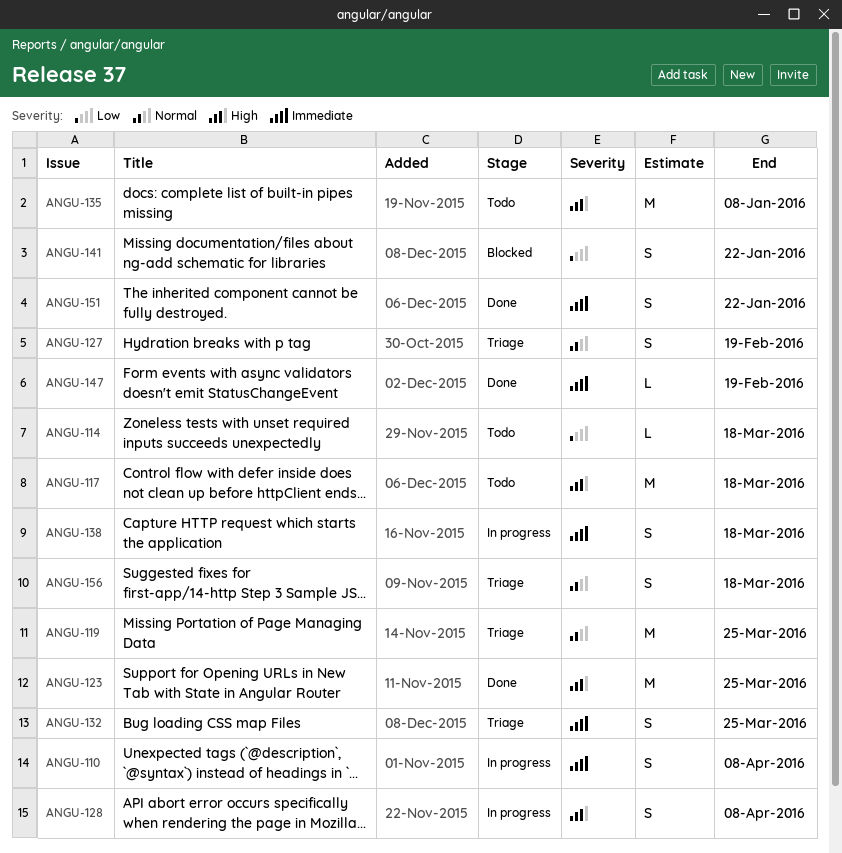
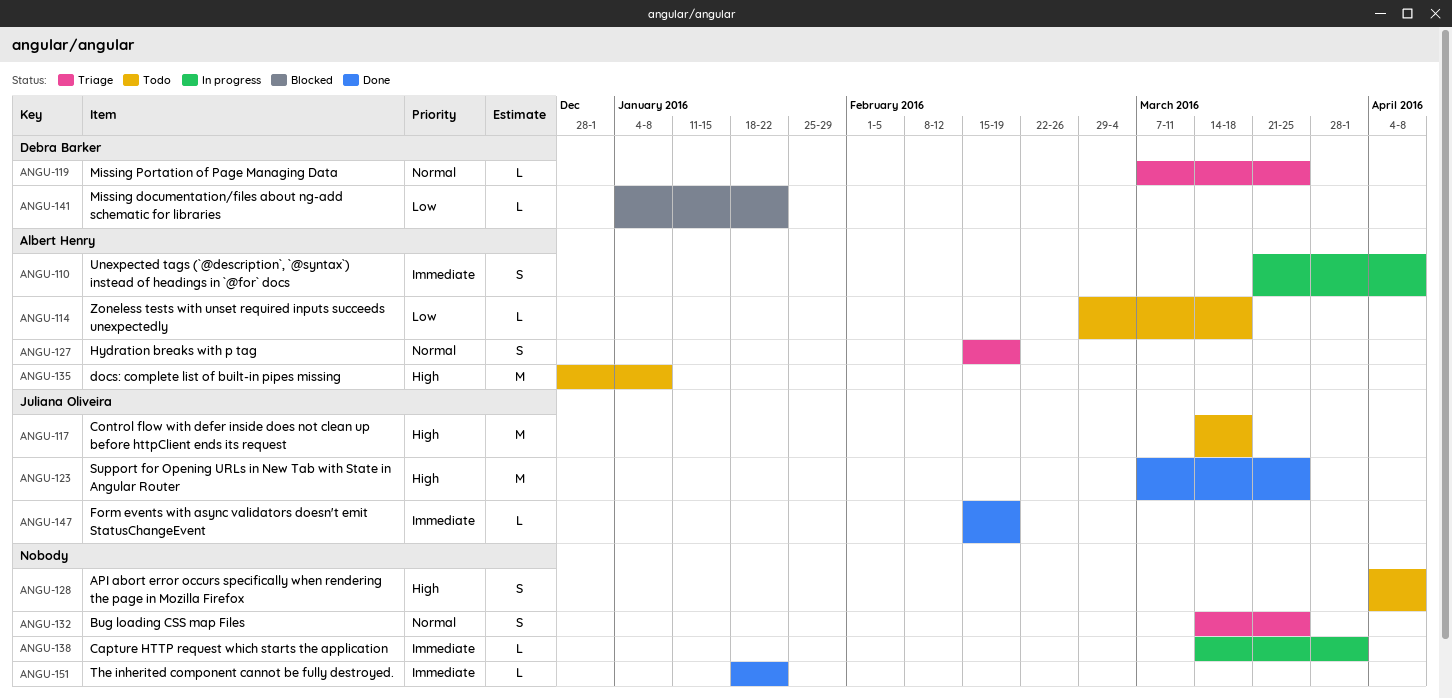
ANGU-119, estimate: M -> L
ANGU-128, status: In progress -> Todo
ANGU-132, priority: Immediate -> Normal
ANGU-138, estimate: S -> L
ANGU-138, due: Mar 18 -> Apr 1
ANGU-141, estimate: S -> L
ANGU-151, estimate: S -> L
ANGU-156: present -> none

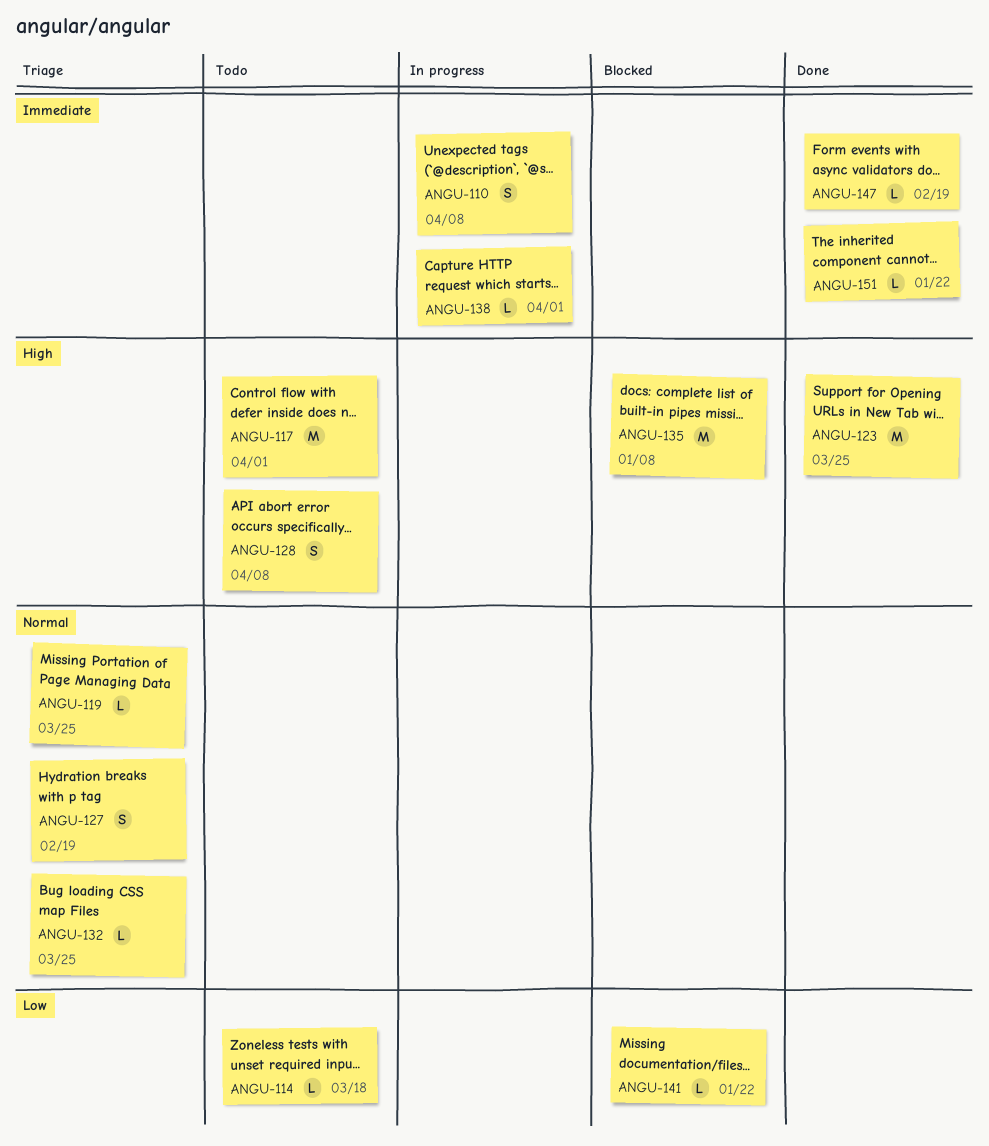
ANGU-117, due: Mar 18 -> Apr 1
ANGU-132, estimate: S -> L
ANGU-135, status: Todo -> Blocked

